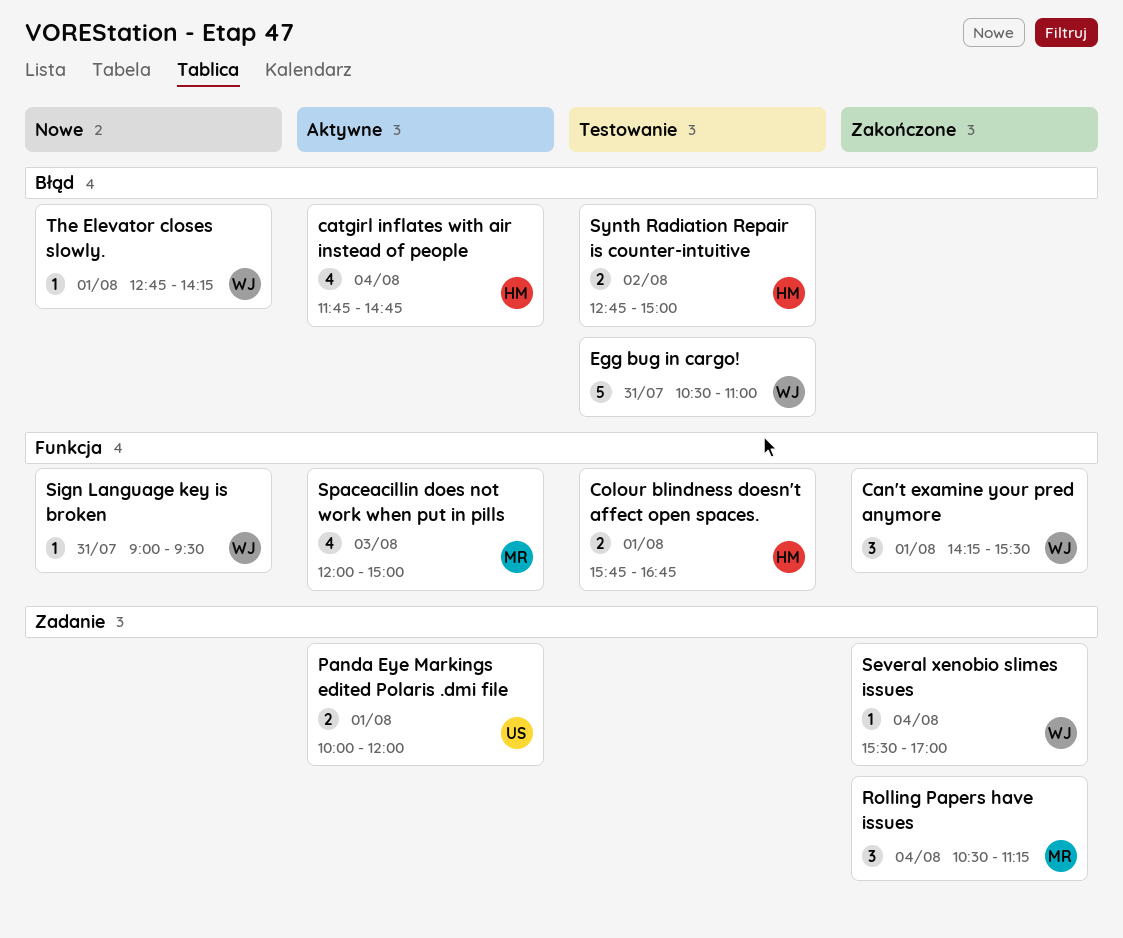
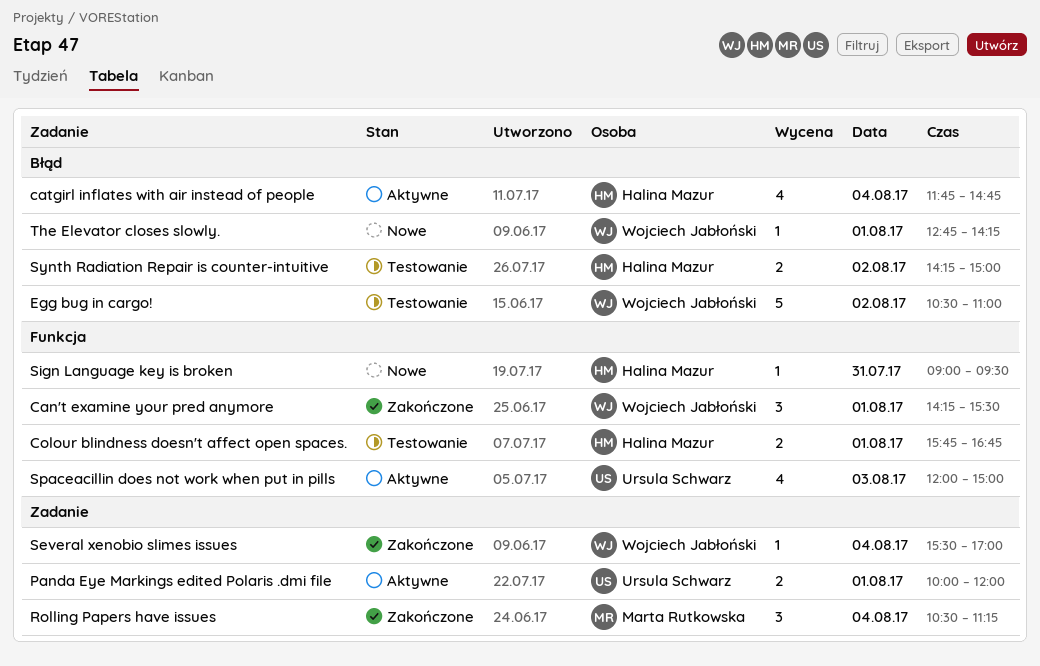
Egg bug in cargo!, day: Jul 31 -> Aug 2
Sign Language key is broken, owner: Wojciech Jabłoński -> Halina Mazur
Spaceacillin does not work when put in pills, owner: Marta Rutkowska -> Ursula Schwarz
Synth Radiation Repair is counter-intuitive, begins: 12:45 -> 14:15

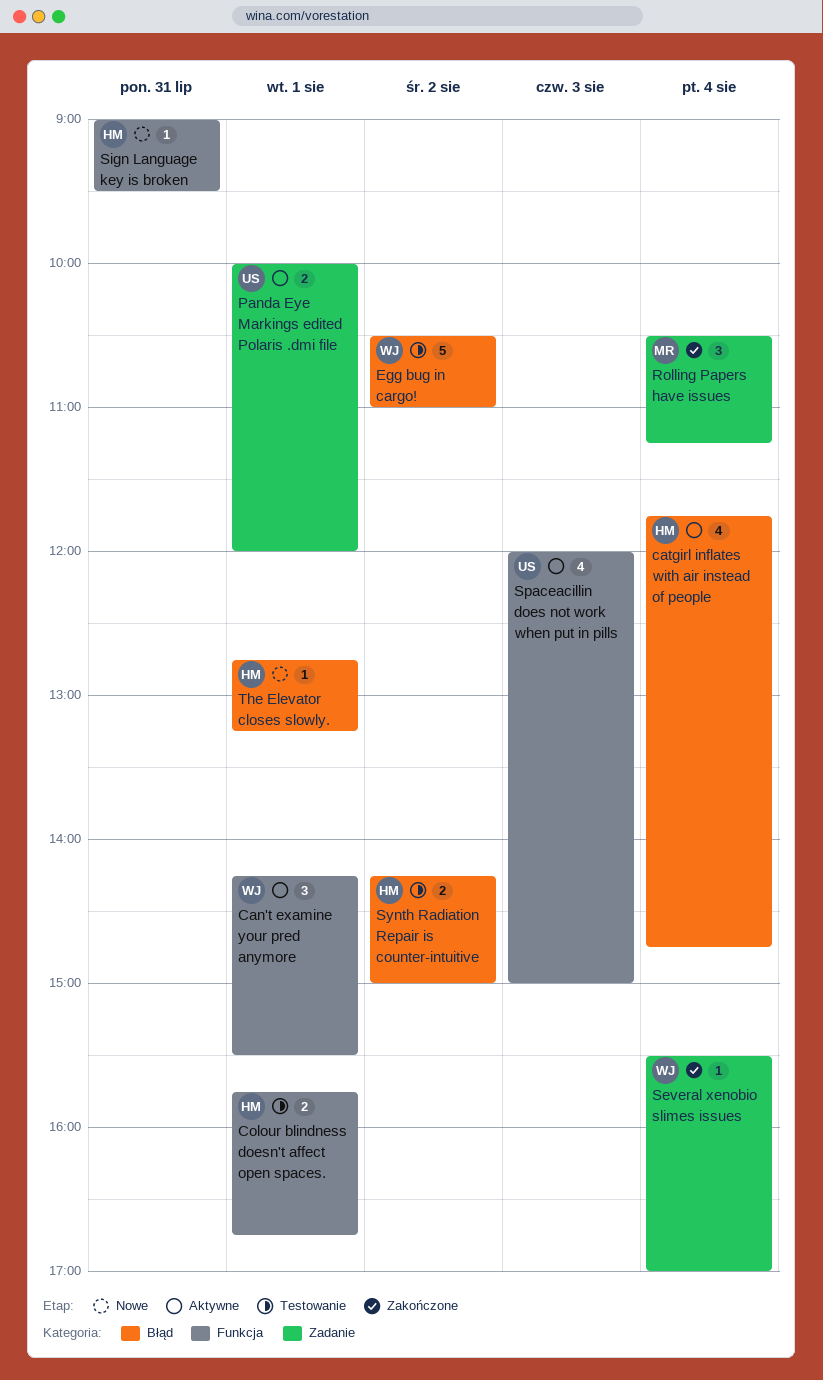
Can't examine your pred anymore, status: Zakończone -> Aktywne
The Elevator closes slowly., owner: Wojciech Jabłoński -> Halina Mazur
The Elevator closes slowly., ends: 14:15 -> 13:15

